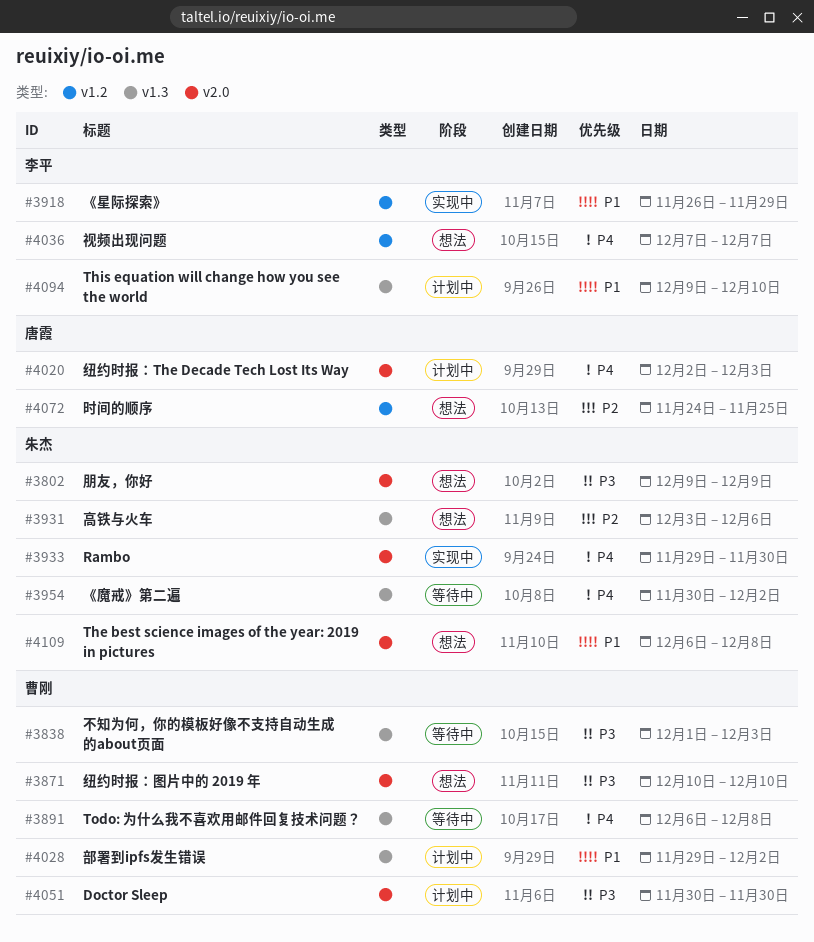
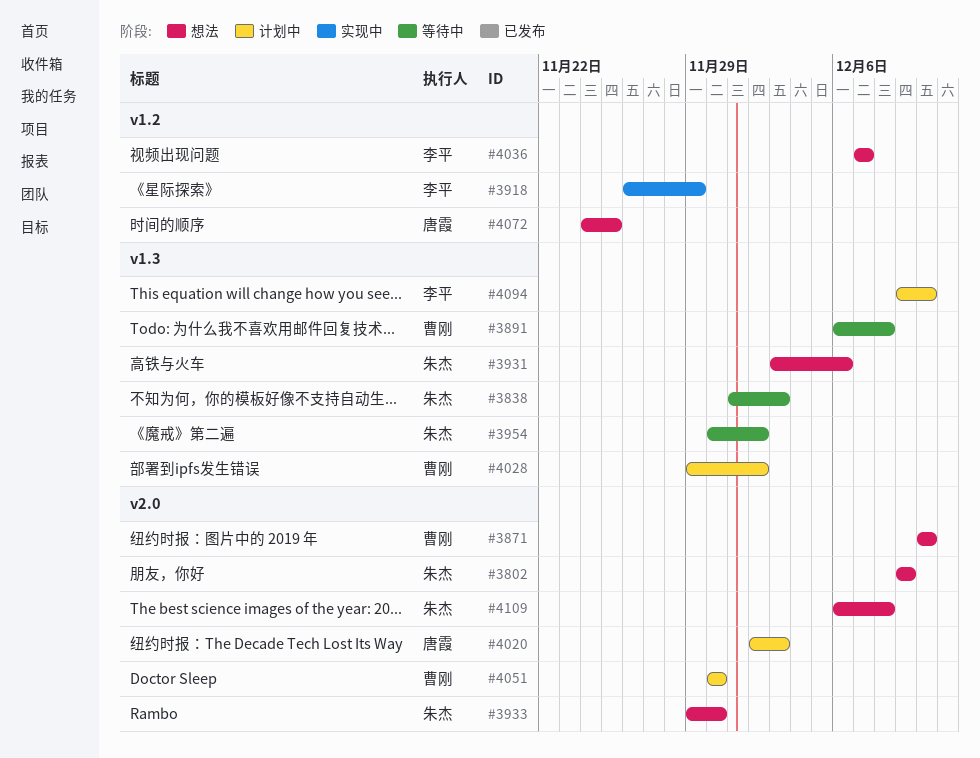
#3838, owner: 曹刚 -> 朱杰
#3933, status: 实现中 -> 想法

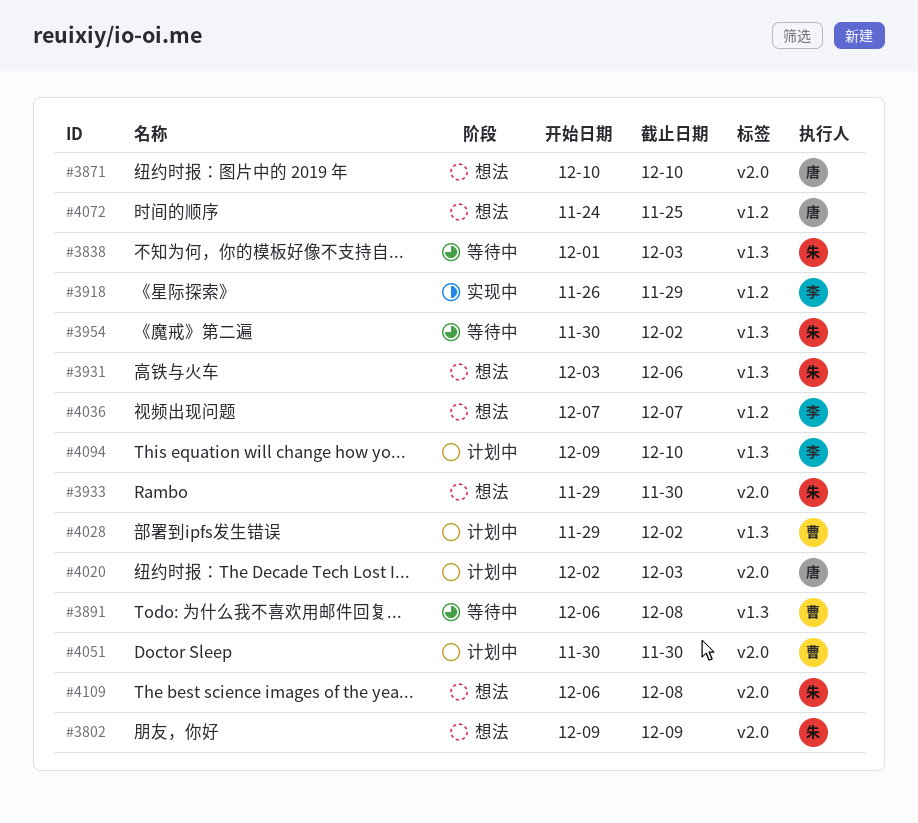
#3871, owner: 曹刚 -> 唐霞

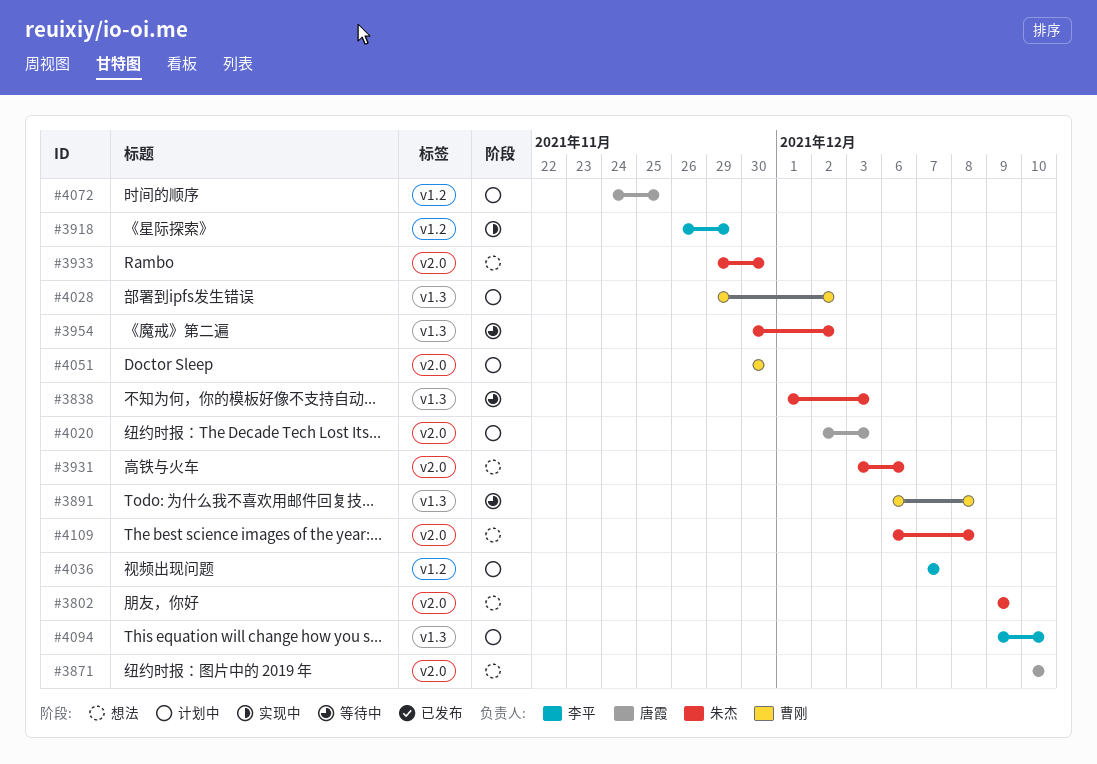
#3931, label: v1.3 -> v2.0
#4036, status: 想法 -> 计划中
#4072, status: 想法 -> 计划中

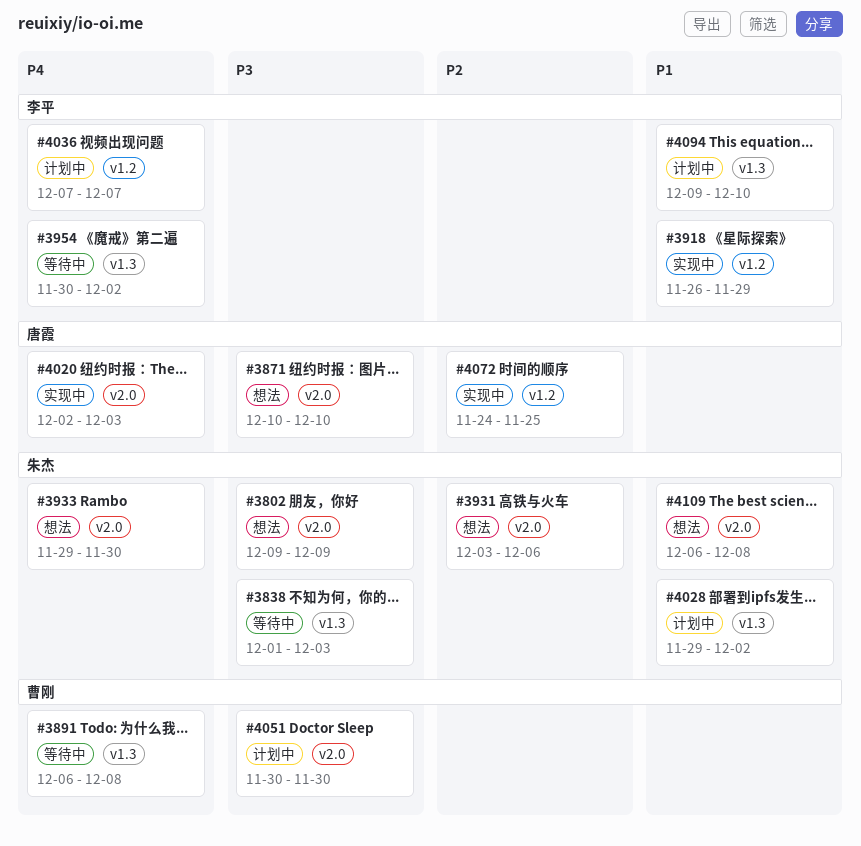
#3954, owner: 朱杰 -> 李平
#4020, status: 计划中 -> 实现中
#4028, owner: 曹刚 -> 朱杰
#4072, status: 计划中 -> 实现中

